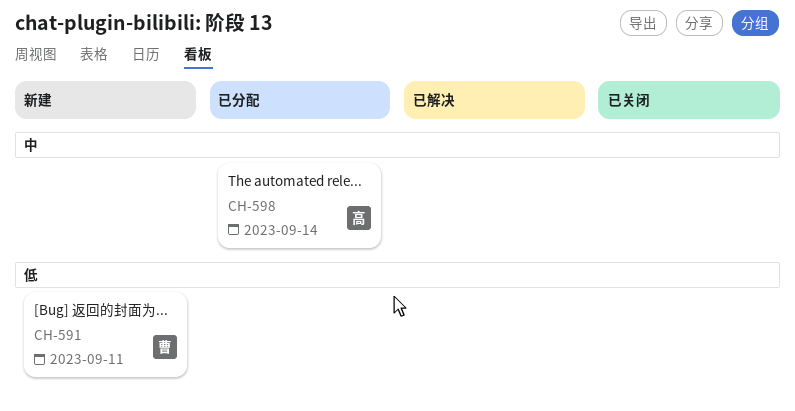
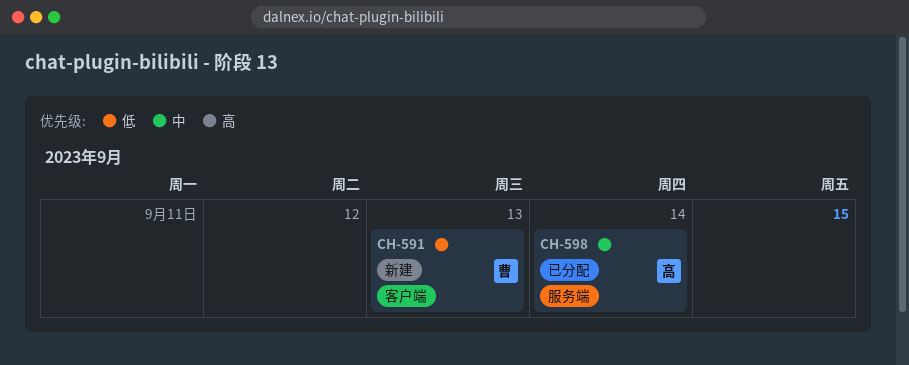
CH-591, due: Sep 11 -> Sep 13

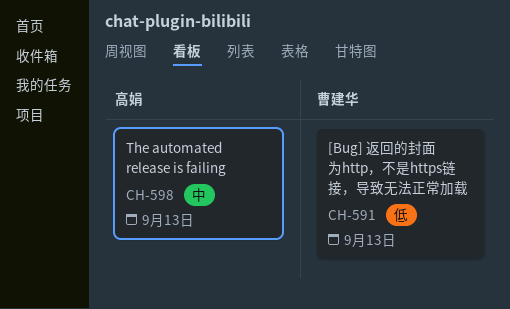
CH-598, due: Sep 14 -> Sep 13

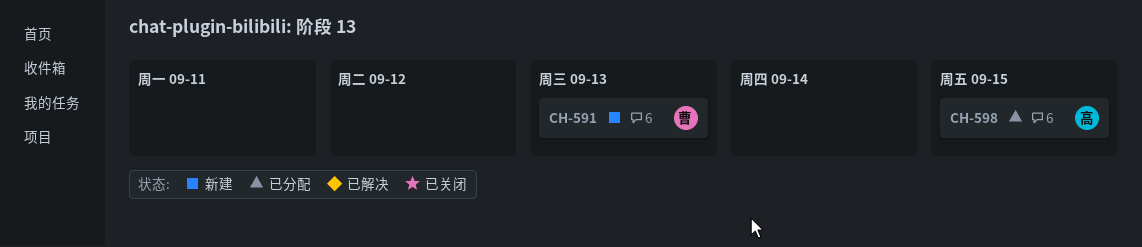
CH-598, due: Sep 13 -> Sep 15

